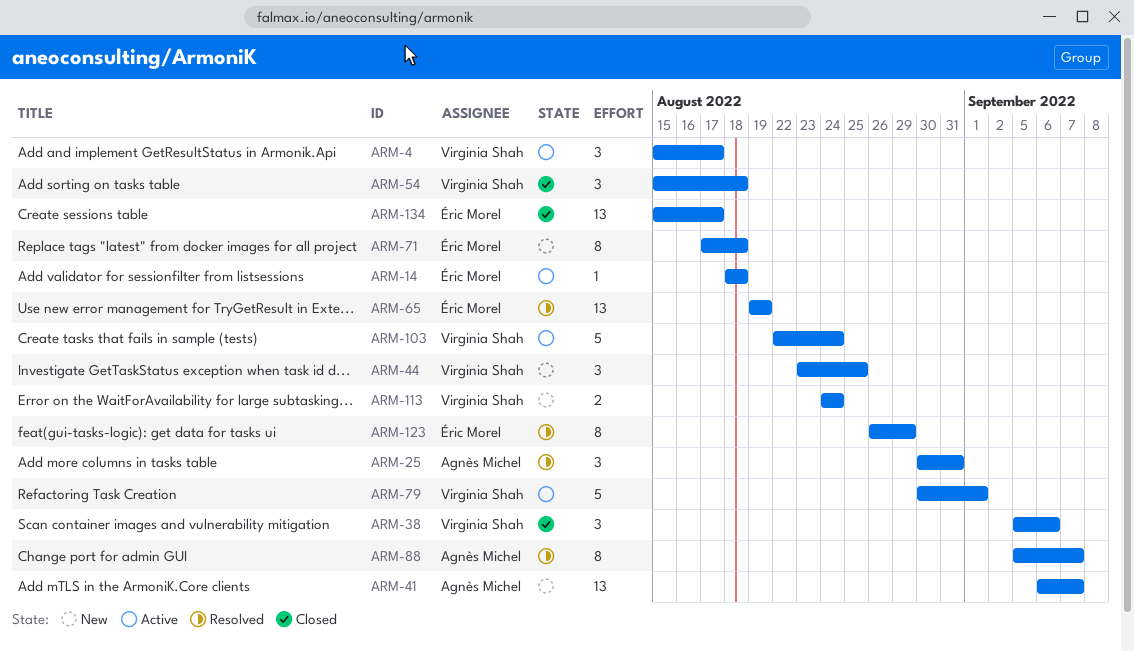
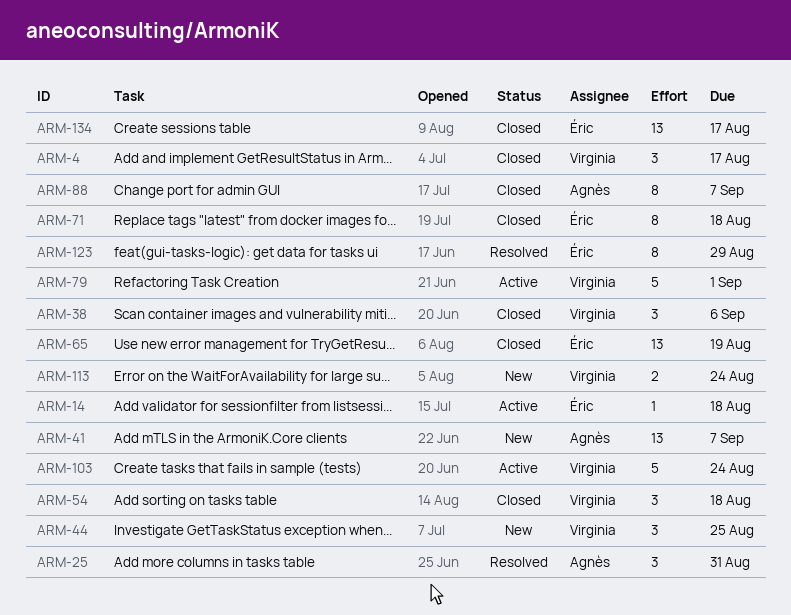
ARM-4, status: Active -> Closed
ARM-65, status: Resolved -> Closed
ARM-71, status: New -> Closed
ARM-88, status: Resolved -> Closed

